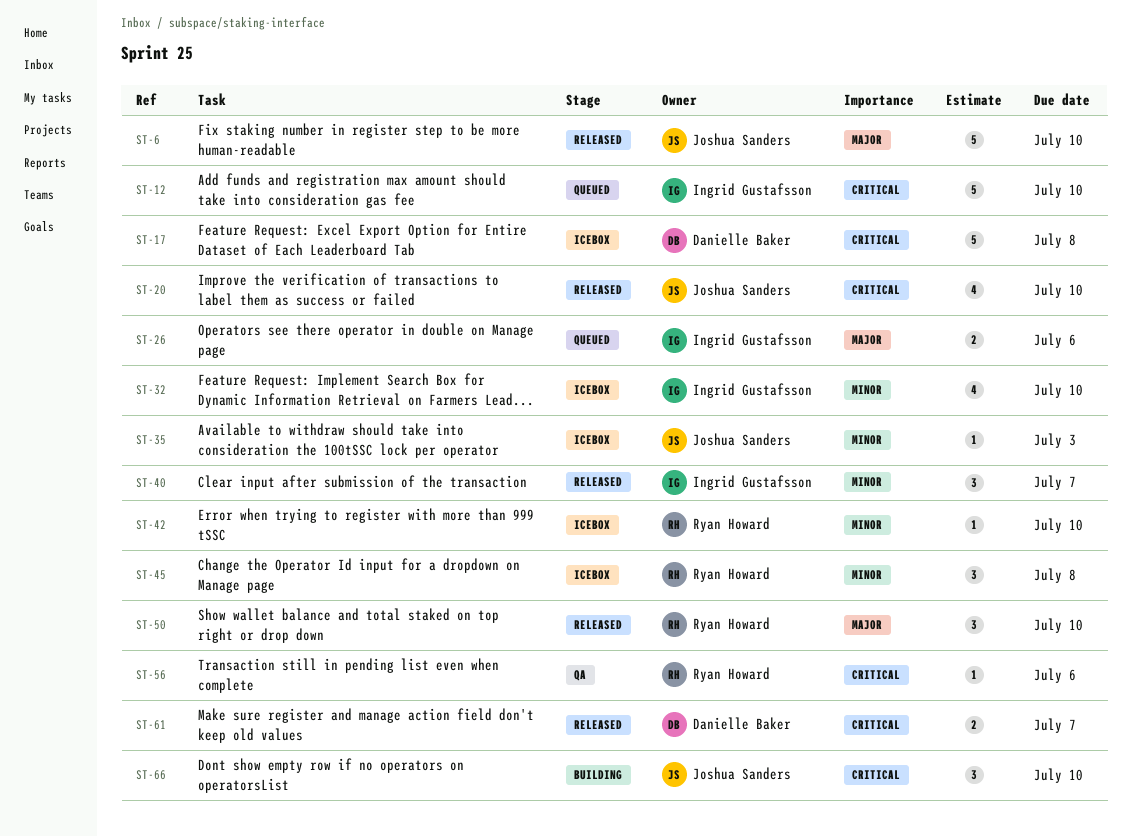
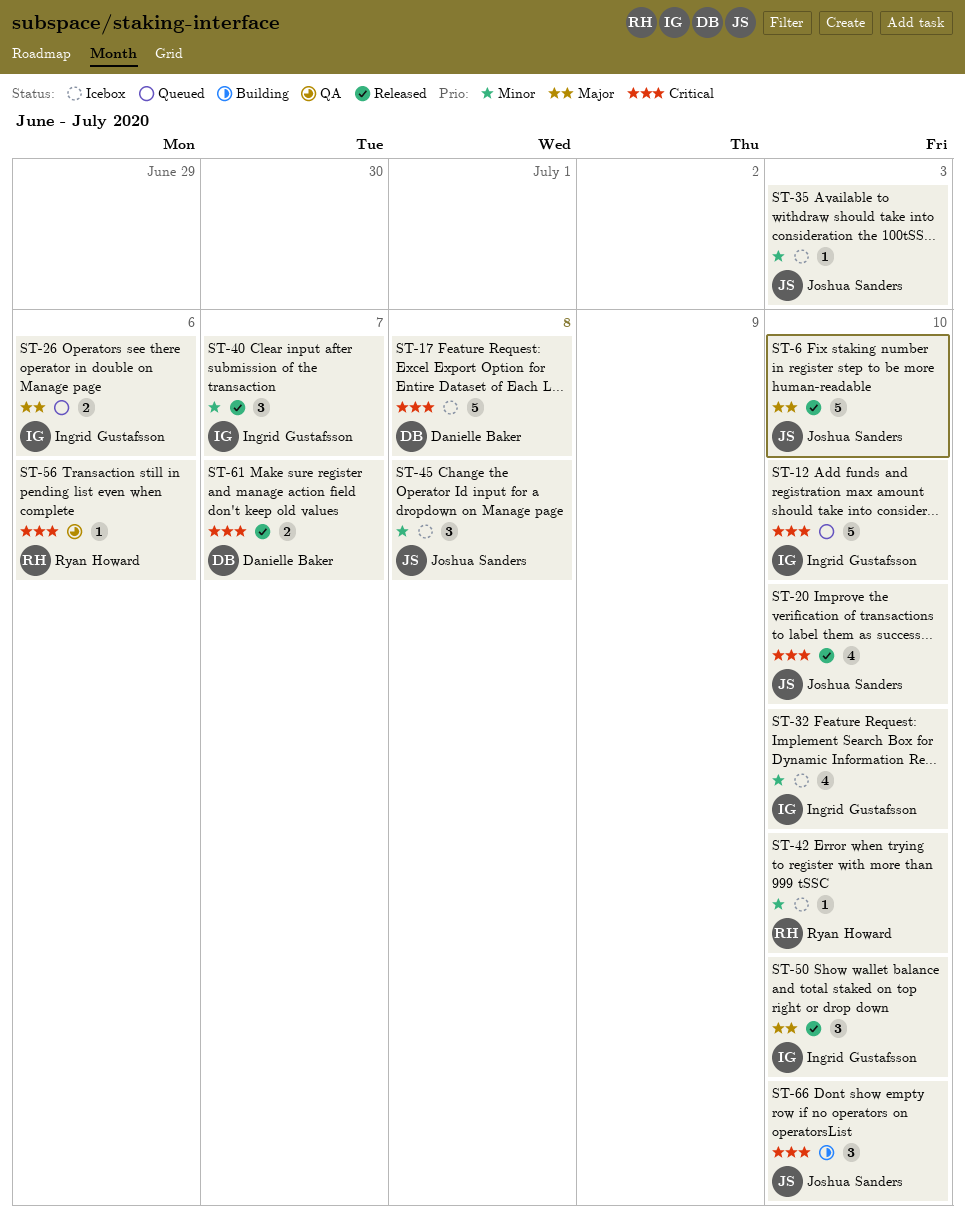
ST-45, owner: Ryan Howard -> Joshua Sanders
ST-50, owner: Ryan Howard -> Ingrid Gustafsson

